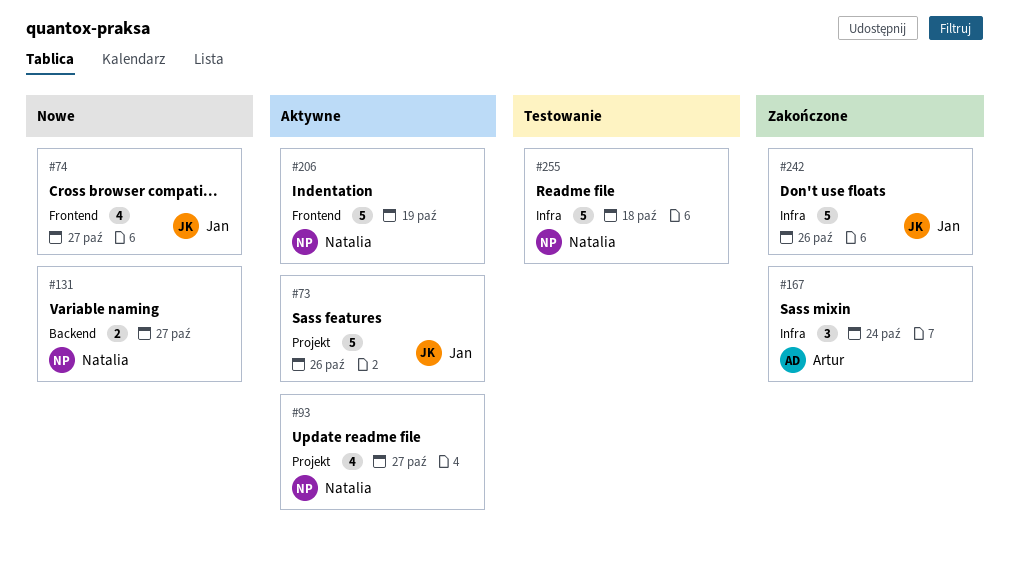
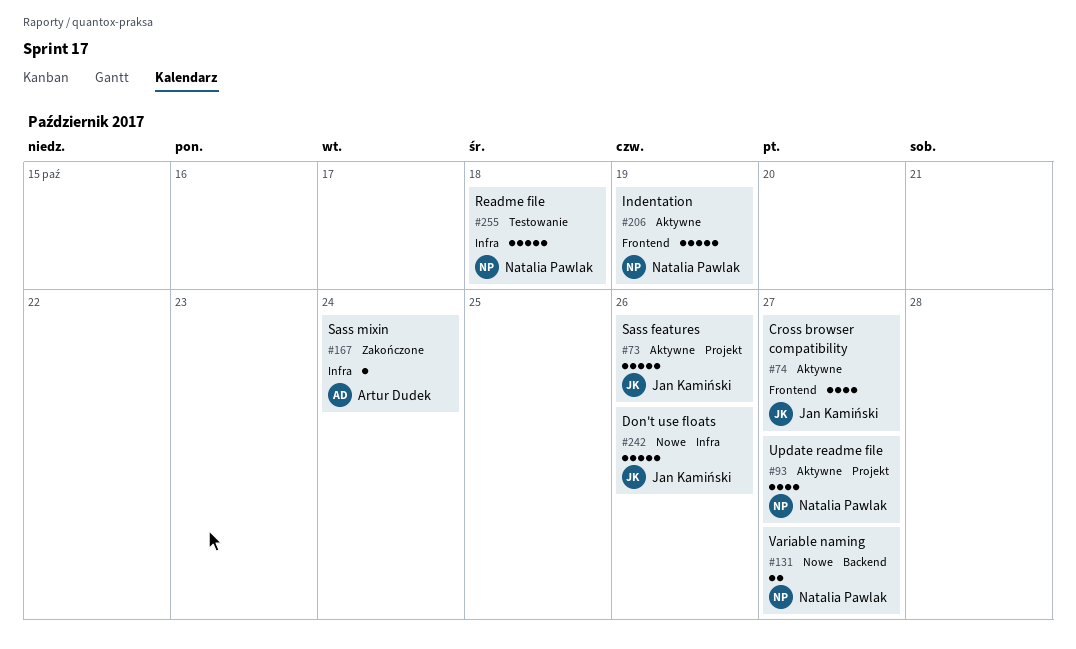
#74, status: Nowe -> Aktywne
#167, estimate: 3 -> 1
#242, status: Zakończone -> Nowe

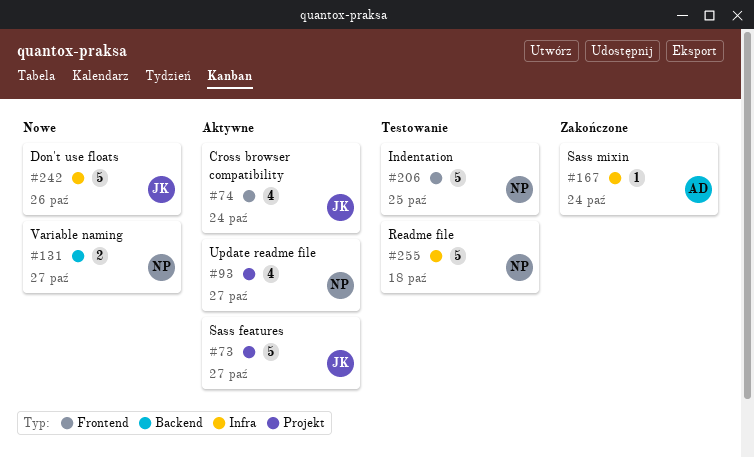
#73, due: Oct 26 -> Oct 27
#74, due: Oct 27 -> Oct 24
#206, status: Aktywne -> Testowanie
#206, due: Oct 19 -> Oct 25

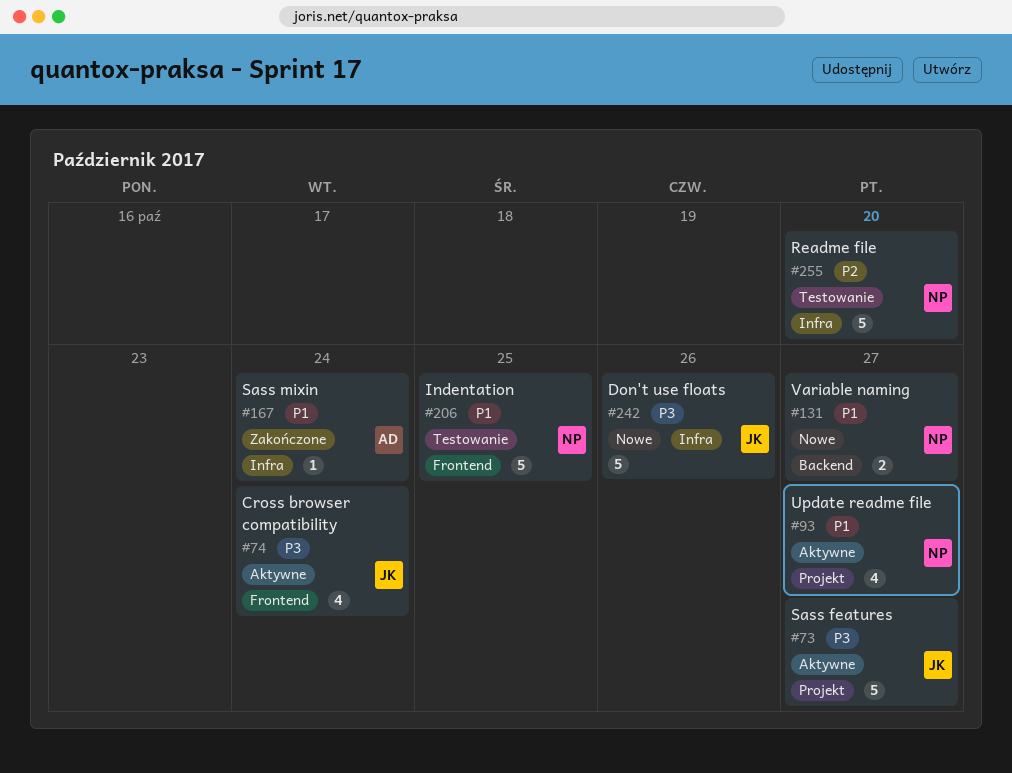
#255, due: Oct 18 -> Oct 20

